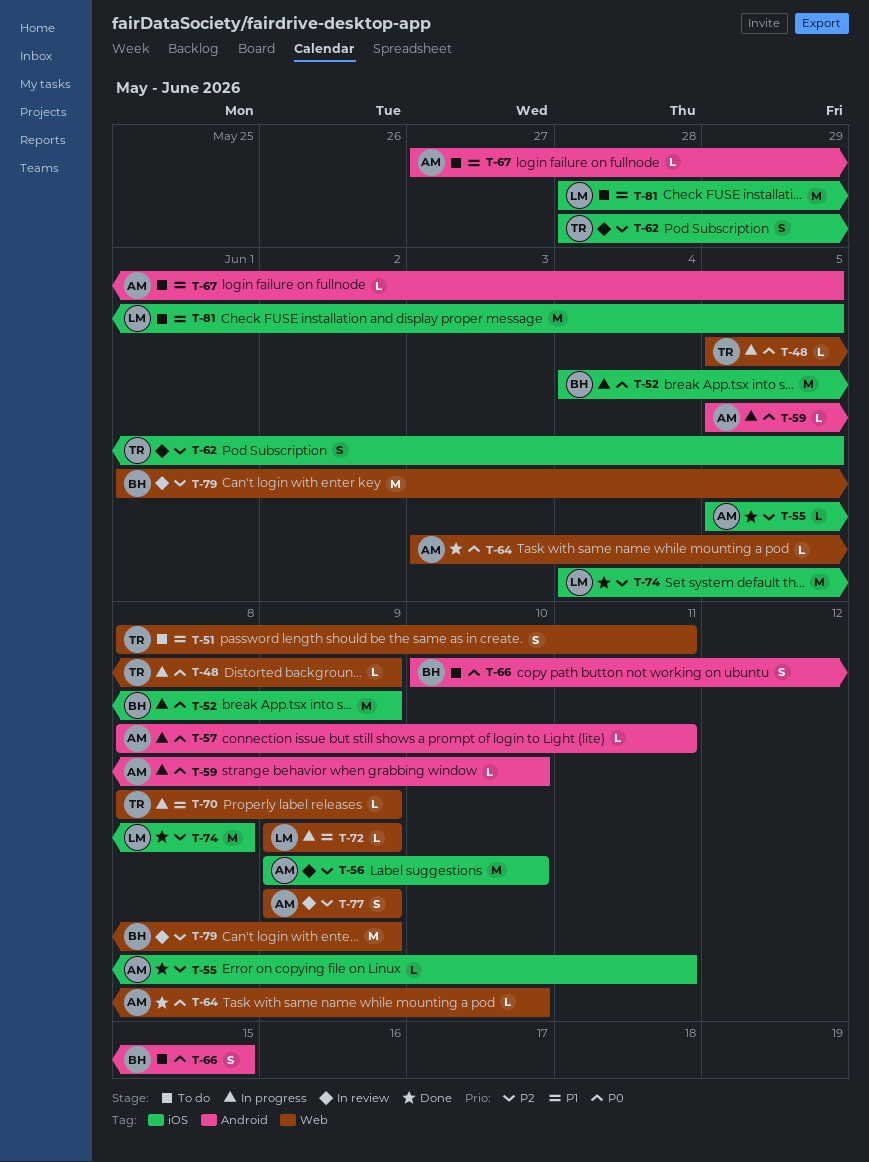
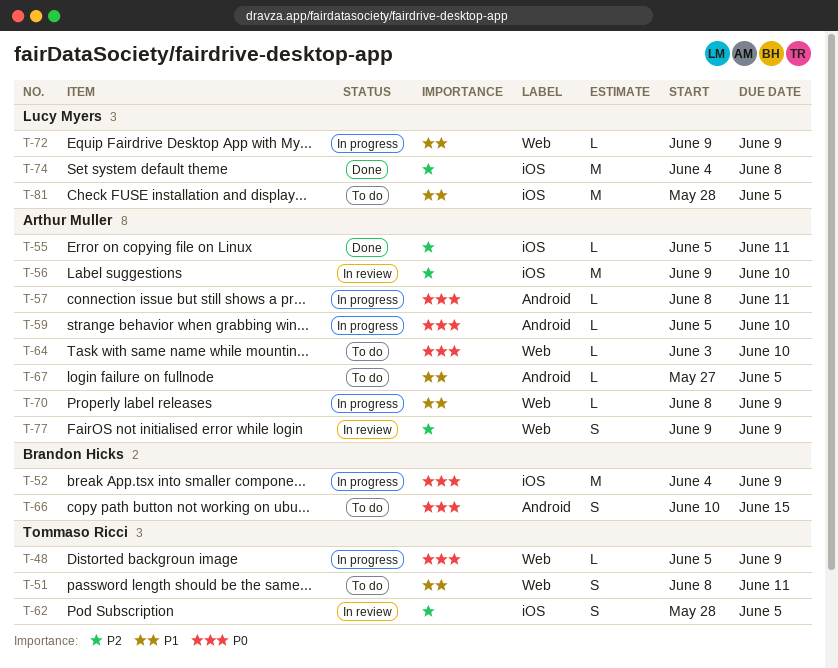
T-64, status: Done -> To do
T-70, owner: Tommaso Ricci -> Arthur Muller
T-79: present -> none

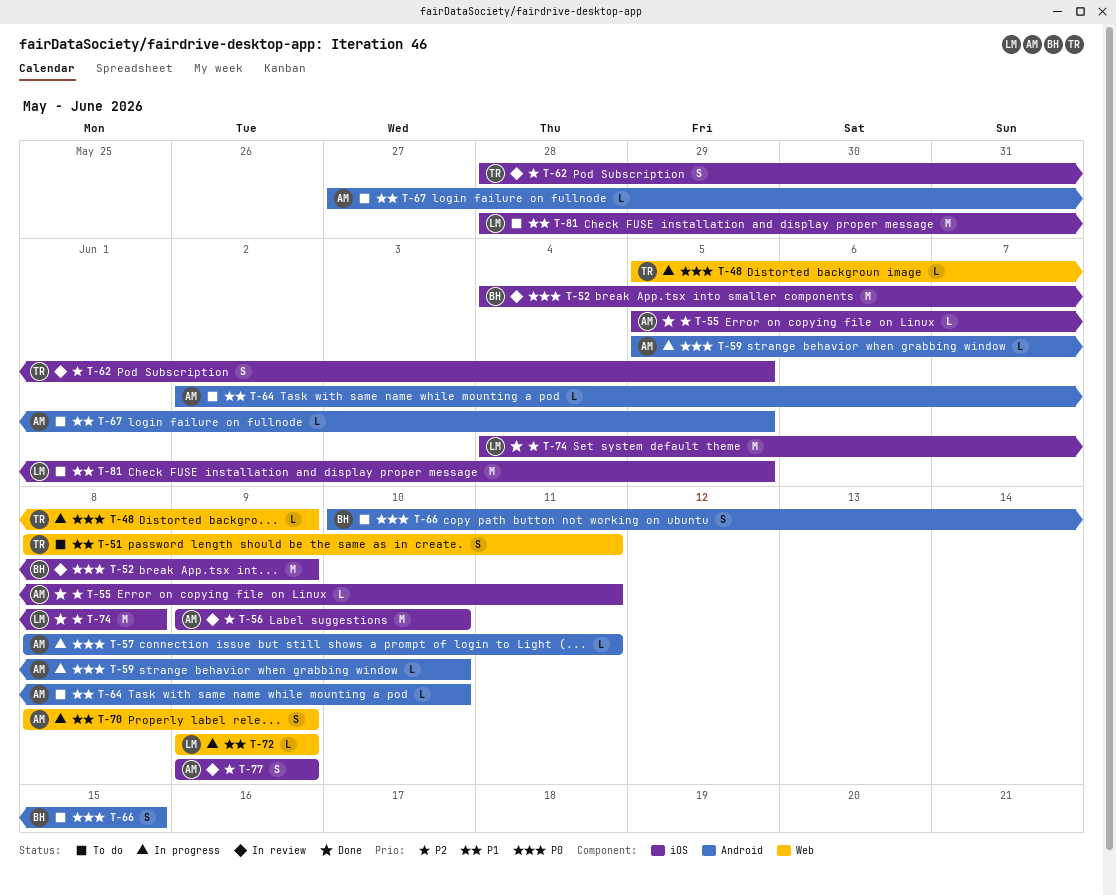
T-52, status: In progress -> In review
T-64, priority: P0 -> P1
T-64, label: Web -> Android
T-64, start: Jun 3 -> Jun 2
T-70, estimate: L -> S
T-77, label: Web -> iOS

